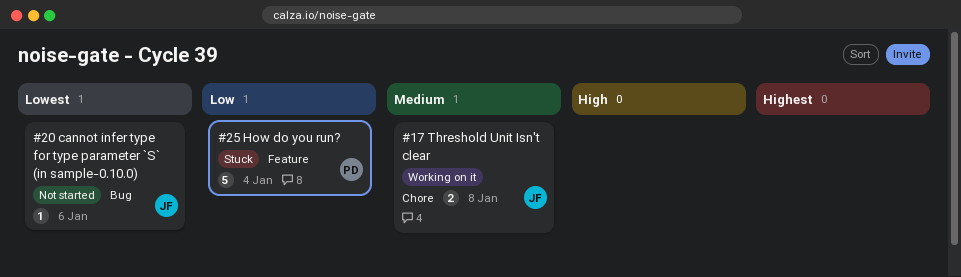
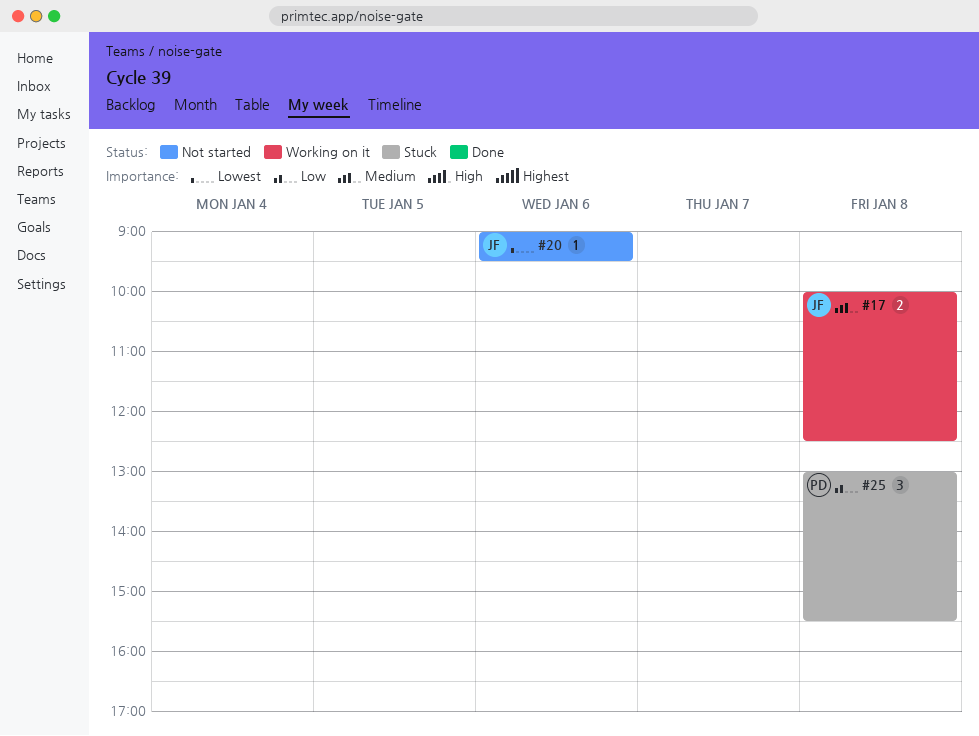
#25, estimate: 5 -> 3
#25, day: Jan 4 -> Jan 8

